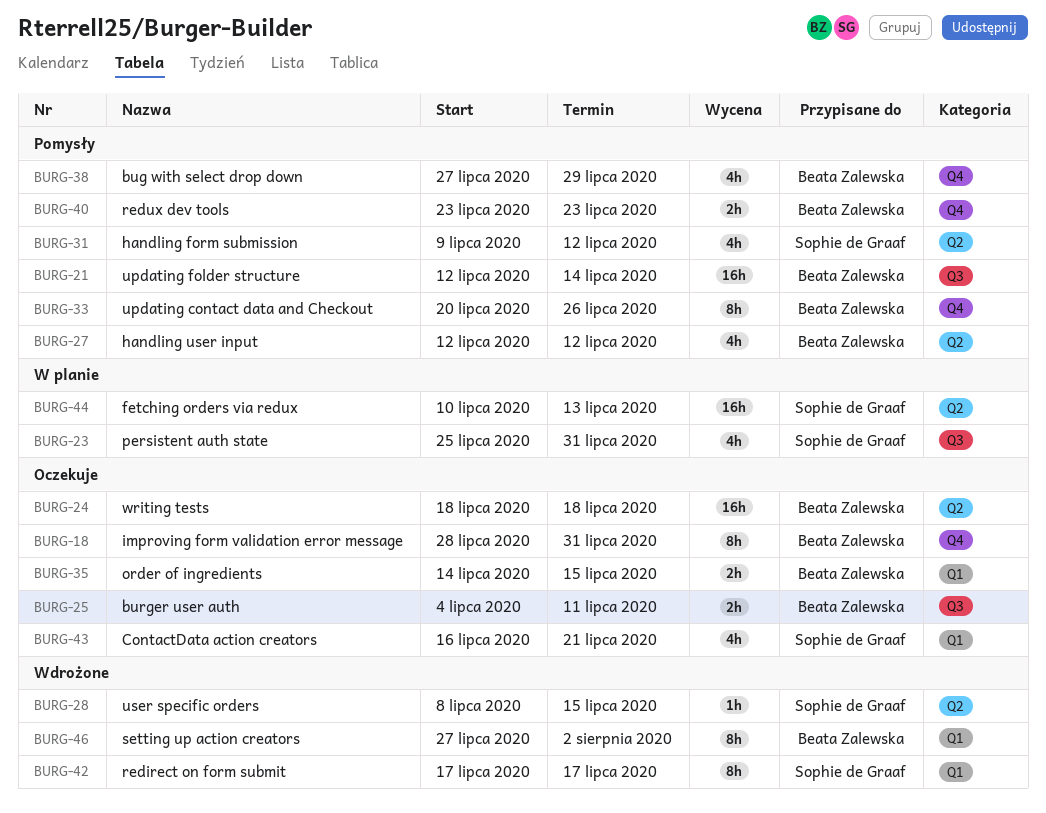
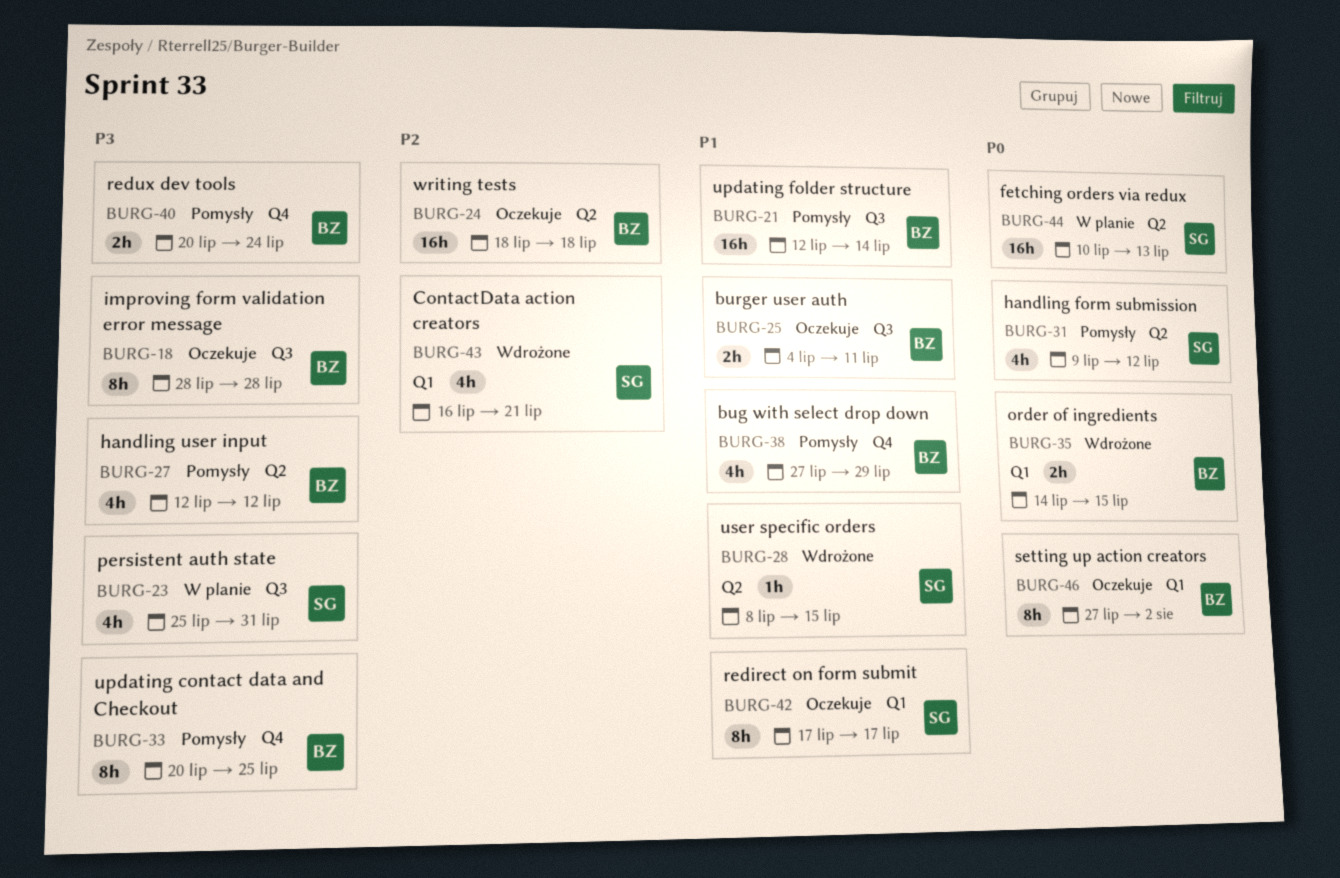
BURG-18, label: Q4 -> Q3
BURG-18, due: Jul 31 -> Jul 28
BURG-33, due: Jul 26 -> Jul 25
BURG-35, status: Oczekuje -> Wdrożone
BURG-40, start: Jul 23 -> Jul 20
BURG-40, due: Jul 23 -> Jul 24
BURG-42, status: Wdrożone -> Oczekuje
BURG-43, status: Oczekuje -> Wdrożone
BURG-46, status: Wdrożone -> Oczekuje

